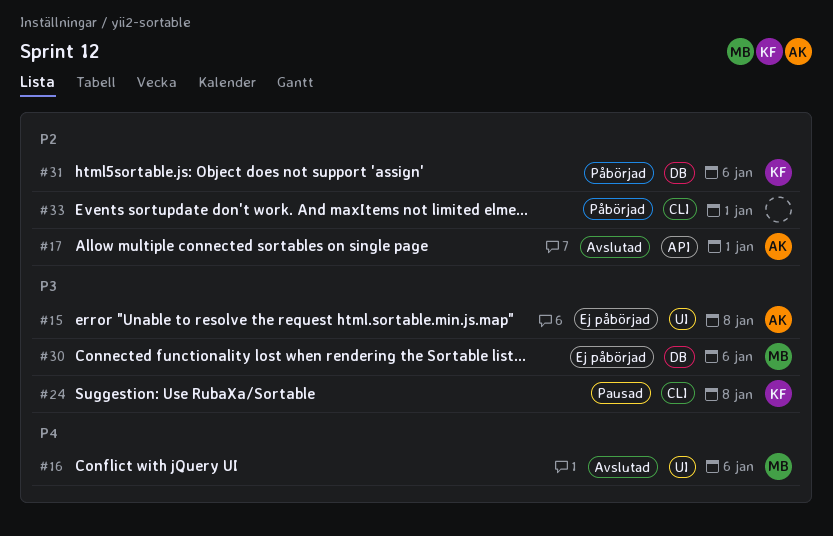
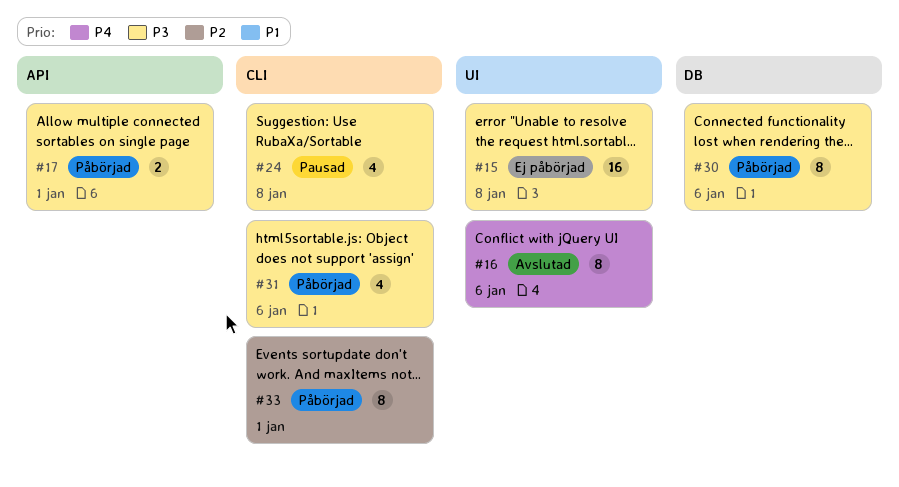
#17, status: Avslutad -> Påbörjad
#17, priority: P2 -> P3
#30, status: Ej påbörjad -> Påbörjad
#31, priority: P2 -> P3
#31, label: DB -> CLI

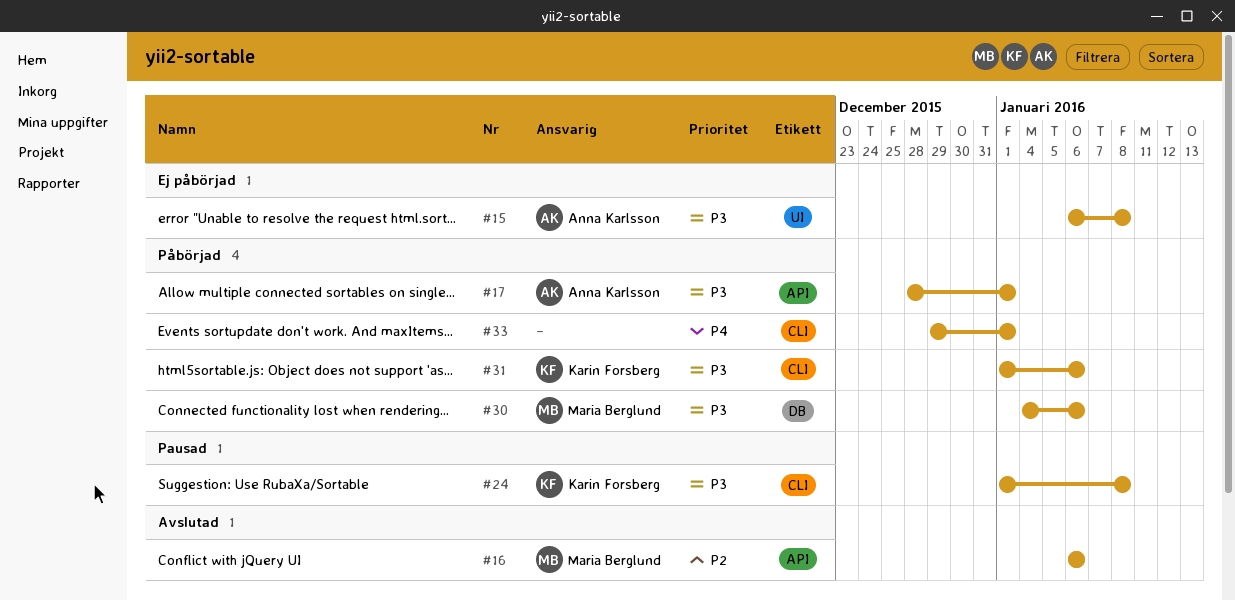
#16, priority: P4 -> P2
#16, label: UI -> API
#33, priority: P2 -> P4

